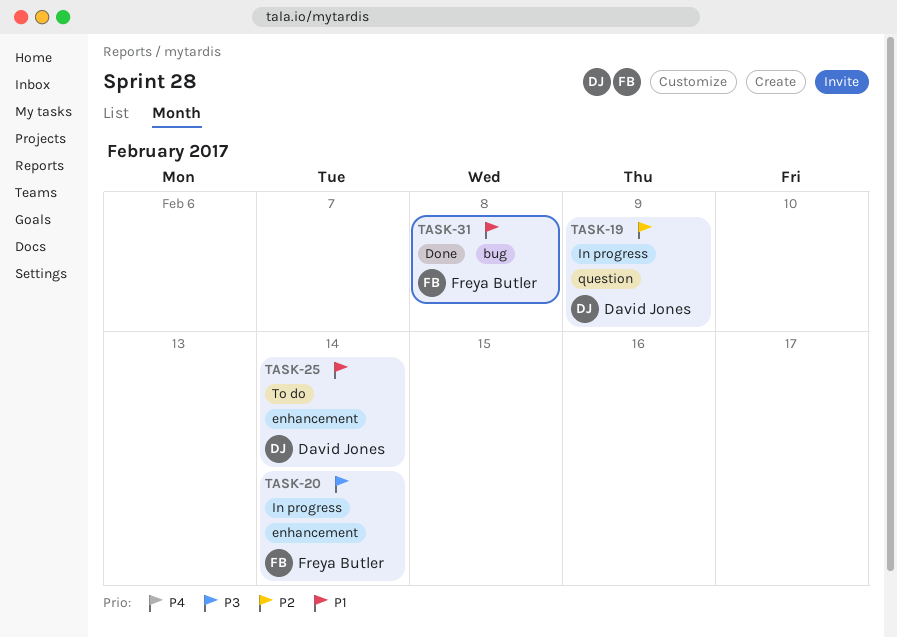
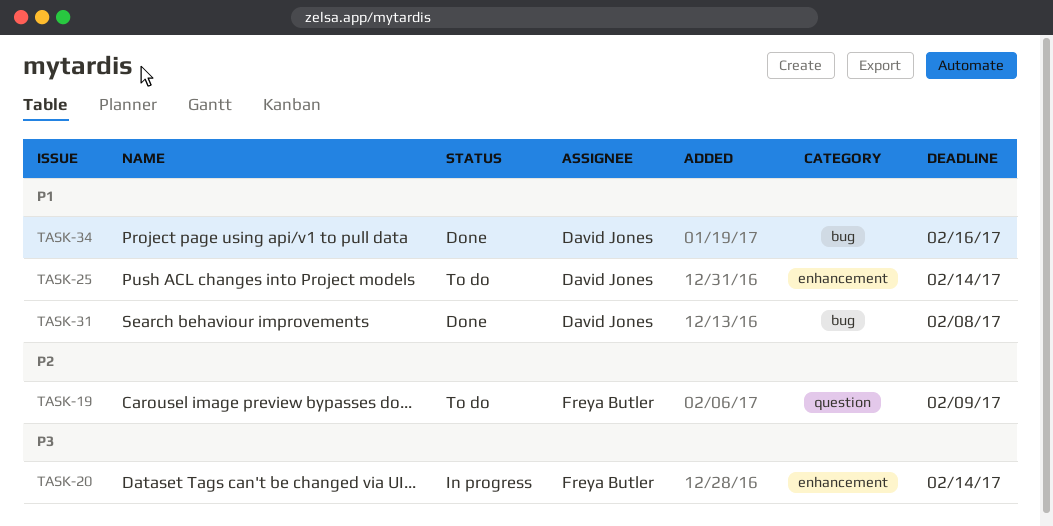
TASK-19, status: In progress -> To do
TASK-19, owner: David Jones -> Freya Butler
TASK-31, owner: Freya Butler -> David Jones
TASK-34: none -> present

